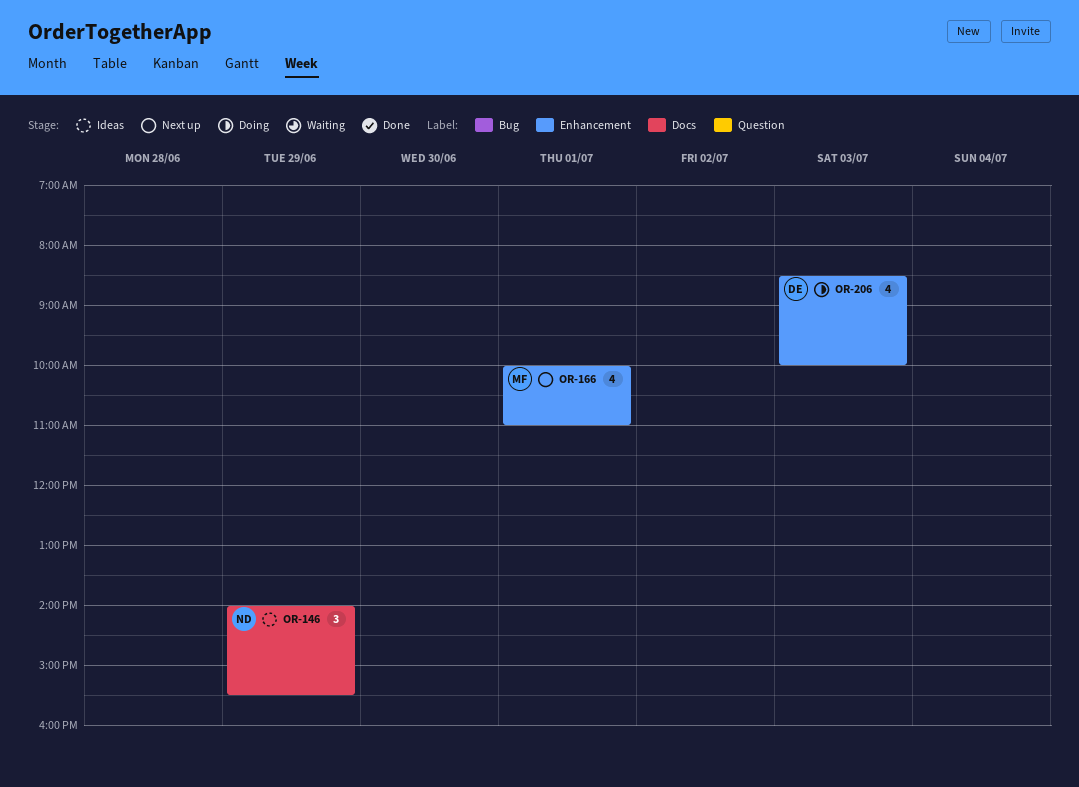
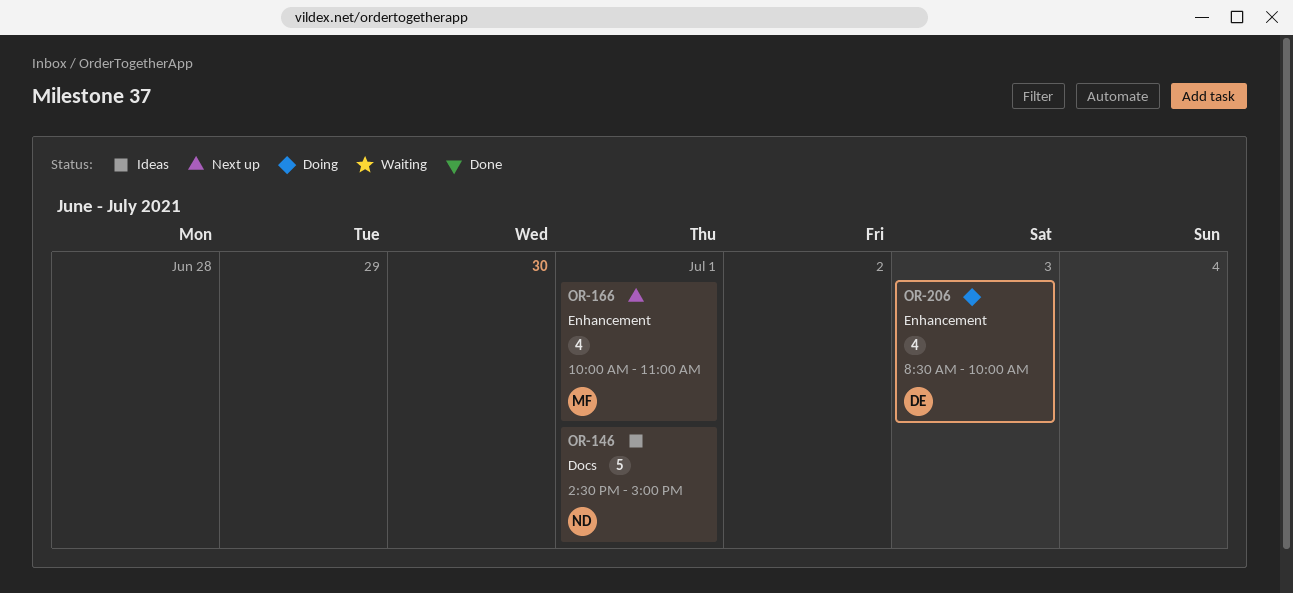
OR-146, estimate: 3 -> 5
OR-146, day: Jun 29 -> Jul 1
OR-146, begins: 14:00 -> 14:30
OR-146, ends: 15:30 -> 15:00

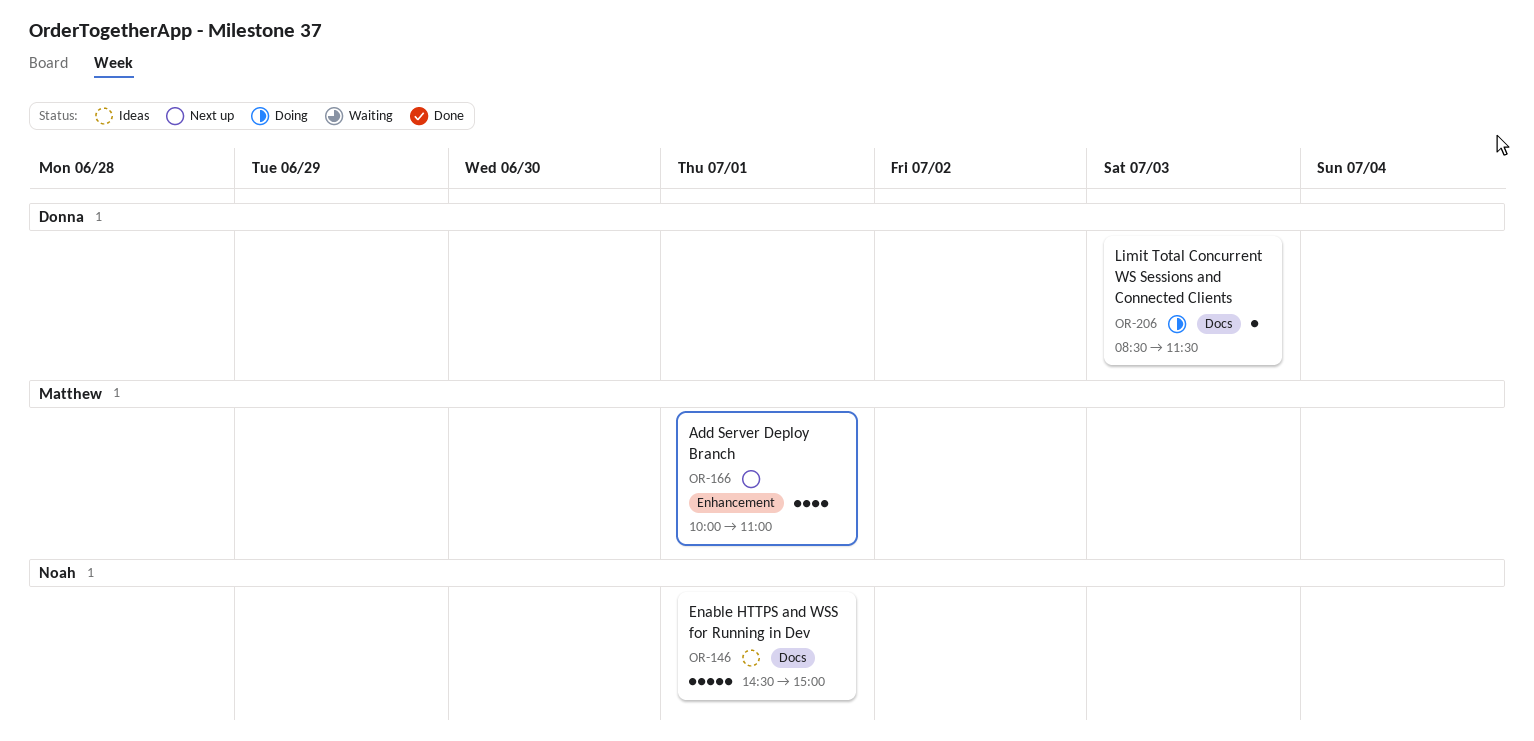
OR-206, label: Enhancement -> Docs
OR-206, estimate: 4 -> 1
OR-206, ends: 10:00 -> 11:30

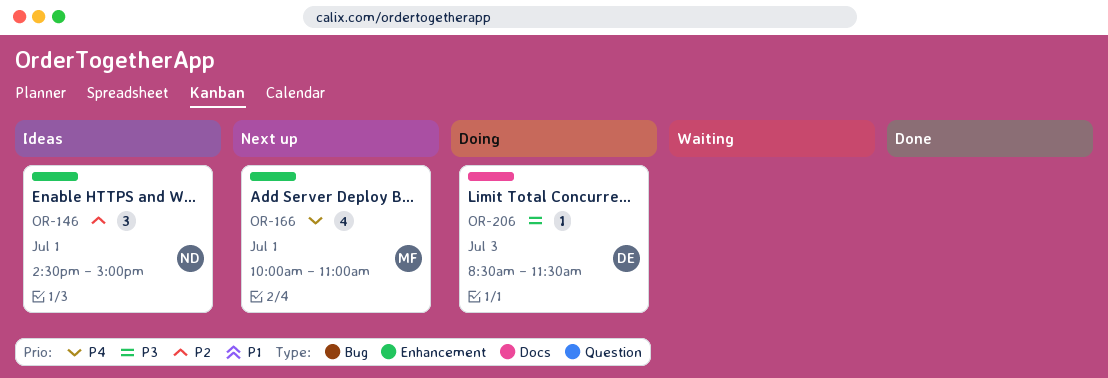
OR-146, label: Docs -> Enhancement
OR-146, estimate: 5 -> 3

